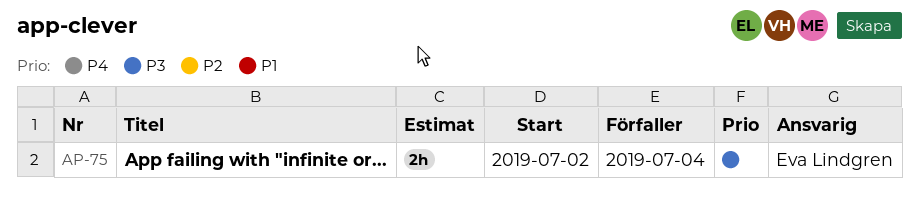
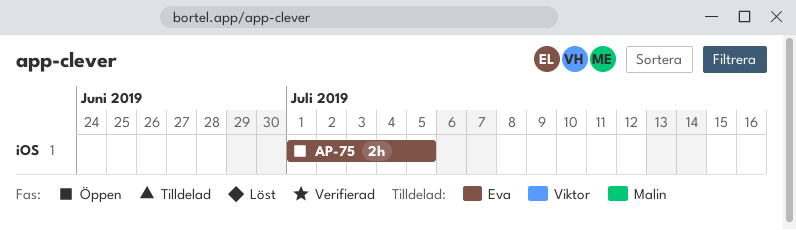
AP-75, start: Jul 2 -> Jul 1
AP-75, due: Jul 4 -> Jul 5

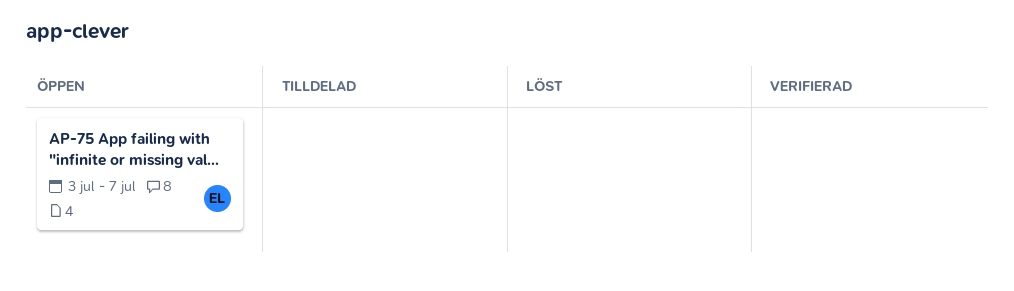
AP-75, start: Jul 1 -> Jul 3
AP-75, due: Jul 5 -> Jul 7

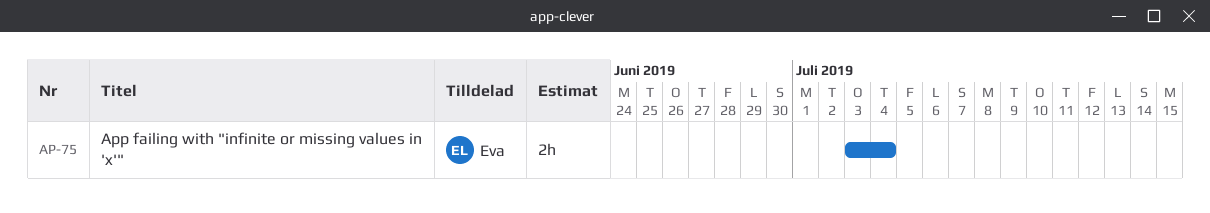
AP-75, due: Jul 7 -> Jul 4

